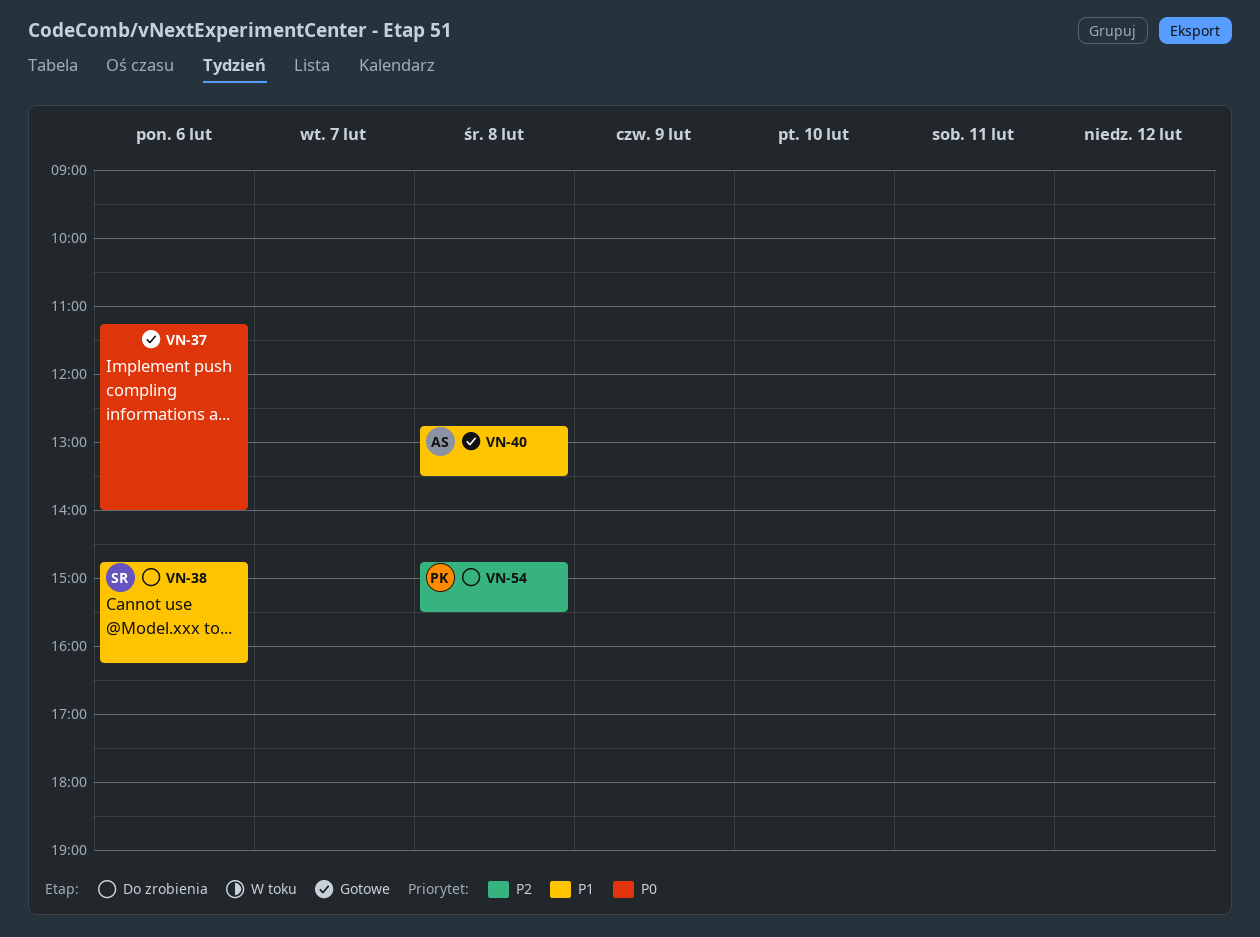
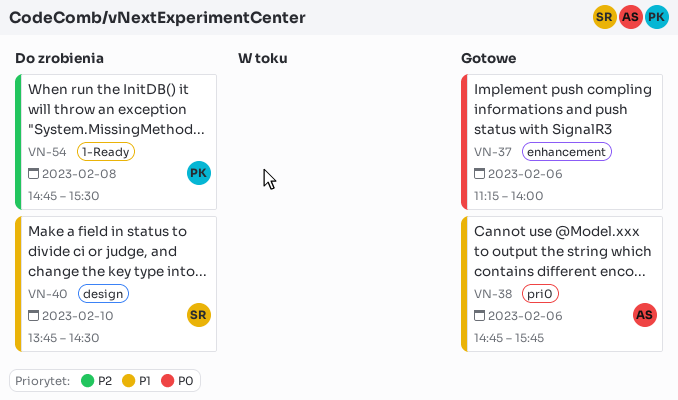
VN-38, status: Do zrobienia -> Gotowe
VN-38, owner: SR -> AS
VN-38, ends: 16:15 -> 15:45
VN-40, status: Gotowe -> Do zrobienia
VN-40, owner: AS -> SR
VN-40, day: Feb 8 -> Feb 10
VN-40, begins: 12:45 -> 13:45
VN-40, ends: 13:30 -> 14:30

